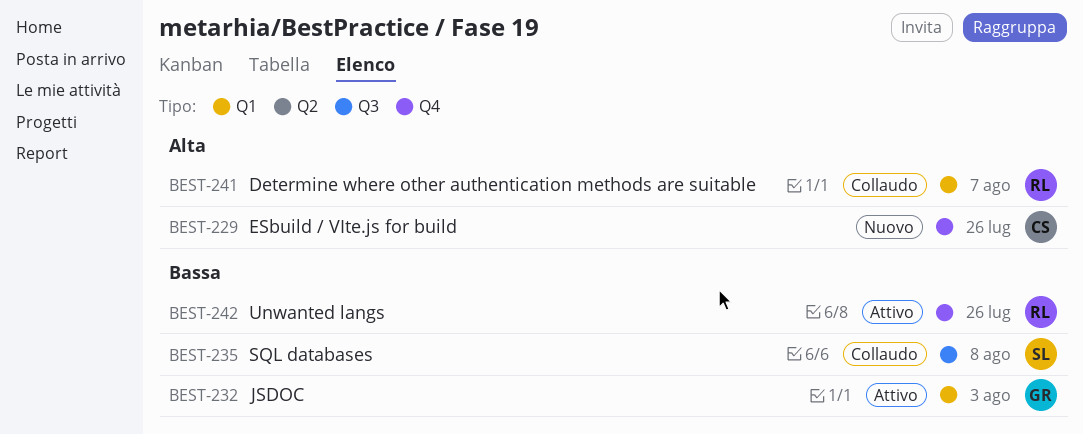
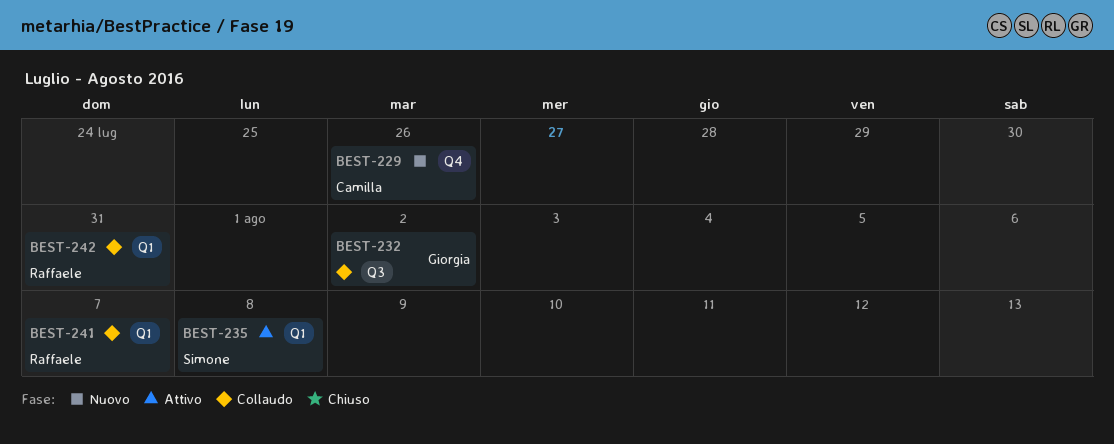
BEST-232, status: Attivo -> Collaudo
BEST-232, label: Q1 -> Q3
BEST-232, due: Aug 3 -> Aug 2
BEST-235, status: Collaudo -> Attivo
BEST-235, label: Q3 -> Q1
BEST-242, status: Attivo -> Collaudo
BEST-242, label: Q4 -> Q1
BEST-242, due: Jul 26 -> Jul 31

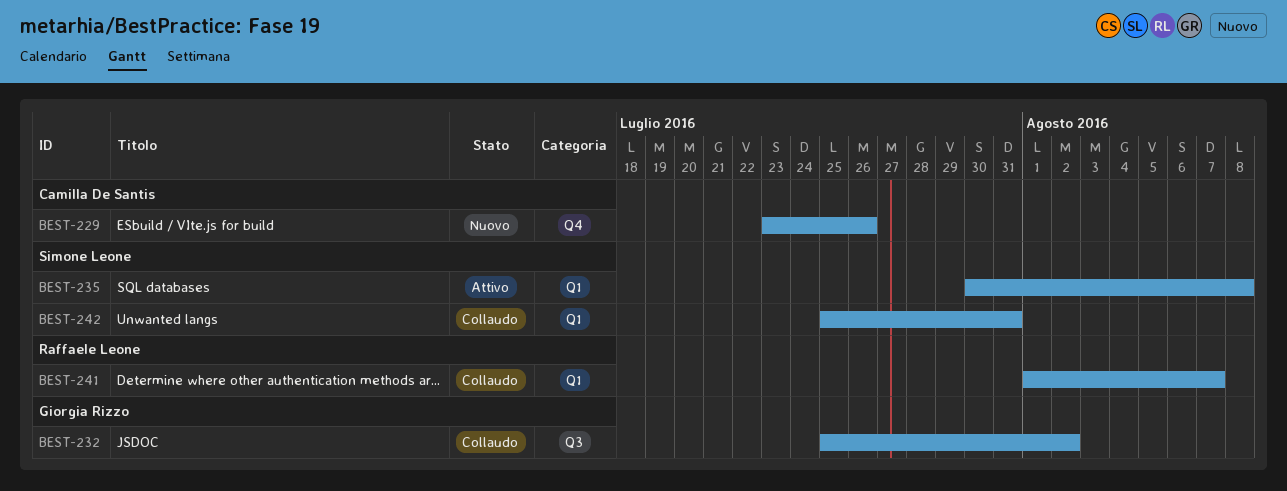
BEST-242, owner: Raffaele Leone -> Simone Leone

